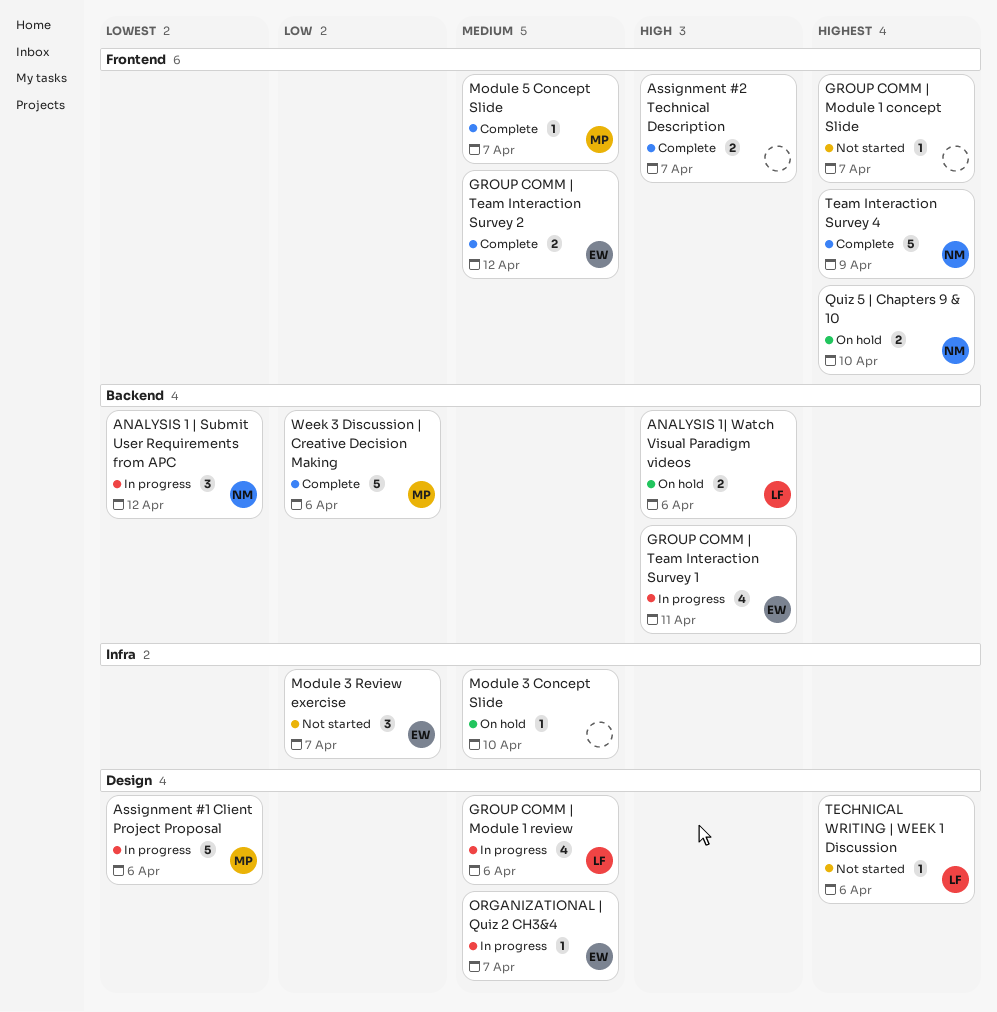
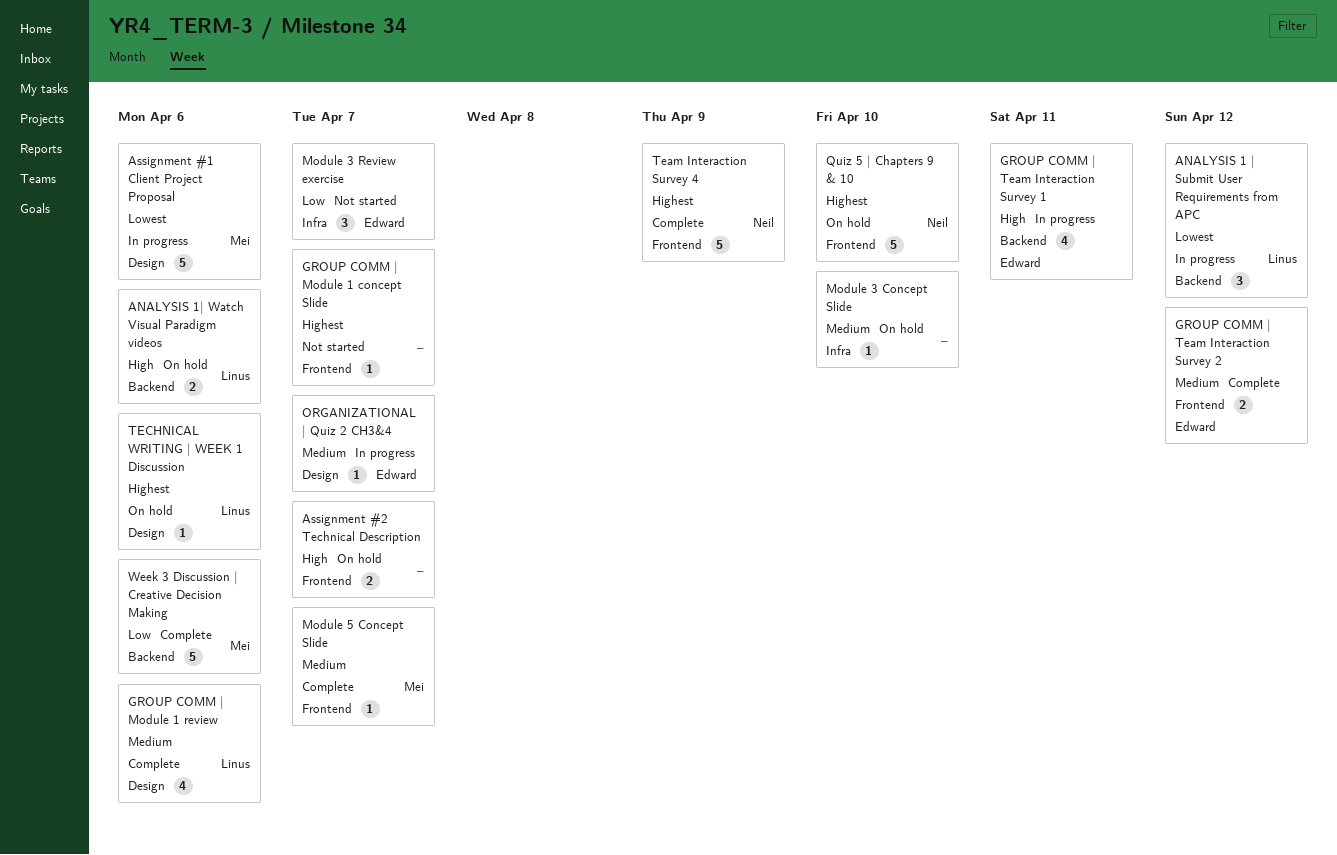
ANALYSIS 1 | Submit User Requirements from APC, owner: Neil -> Linus
Assignment #2 Technical Description, status: Complete -> On hold
GROUP COMM | Module 1 review, status: In progress -> Complete
Quiz 5 | Chapters 9 & 10, estimate: 2 -> 5
TECHNICAL WRITING | WEEK 1 Discussion, status: Not started -> On hold

